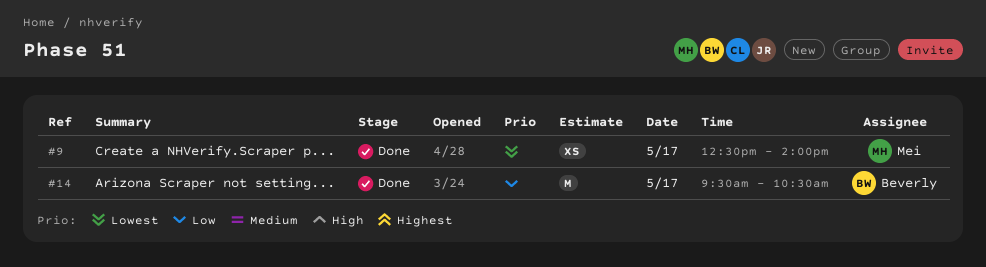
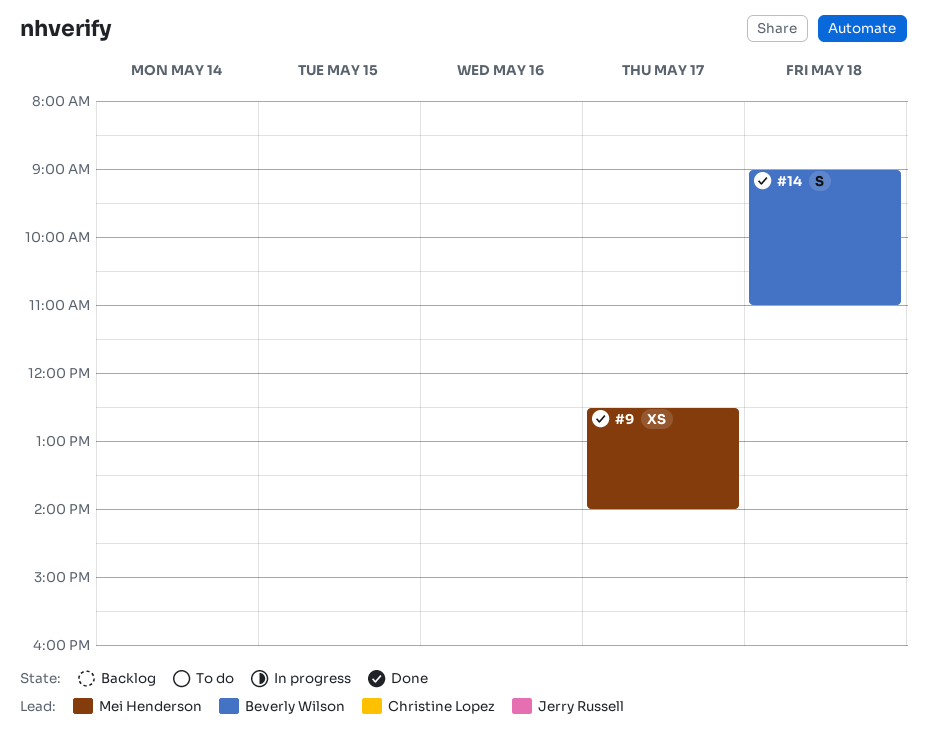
#14, estimate: M -> S
#14, day: May 17 -> May 18
#14, begins: 09:30 -> 09:00
#14, ends: 10:30 -> 11:00

